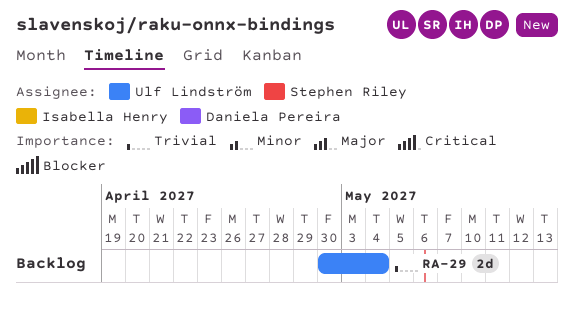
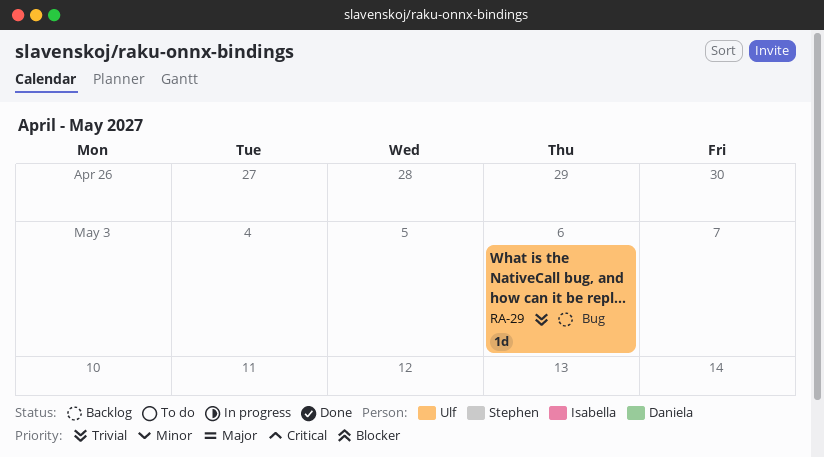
RA-29, estimate: 2d -> 1d
RA-29, due: May 4 -> May 6

